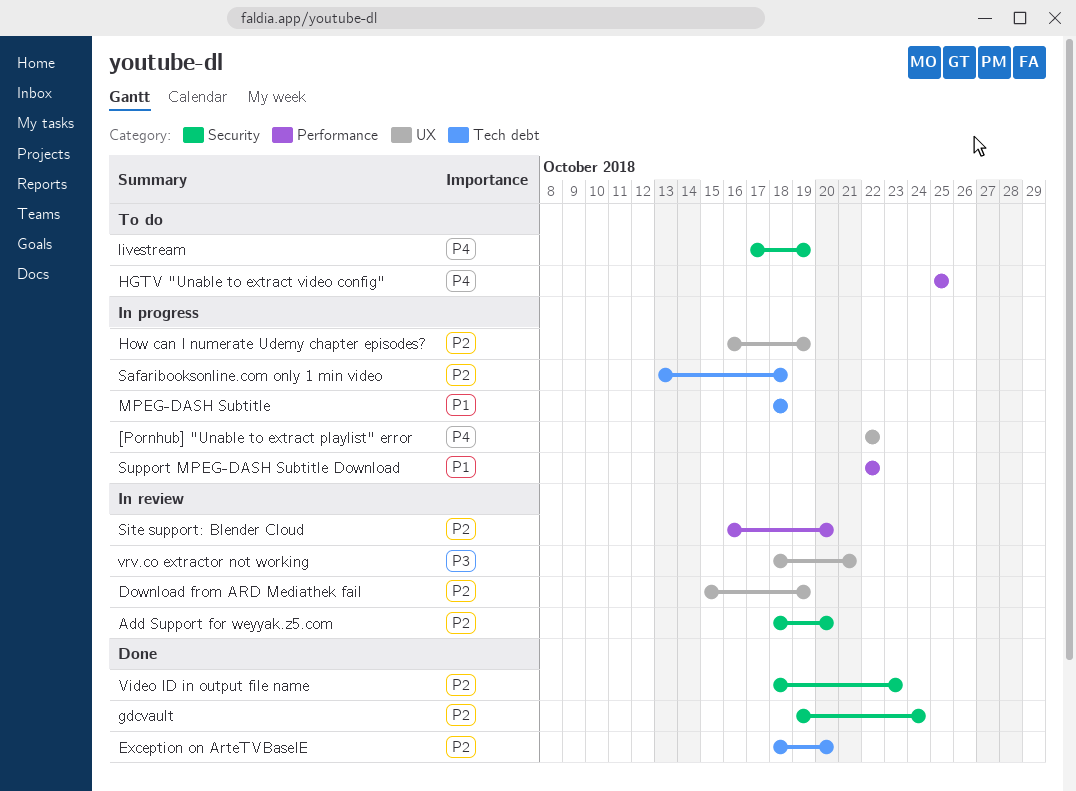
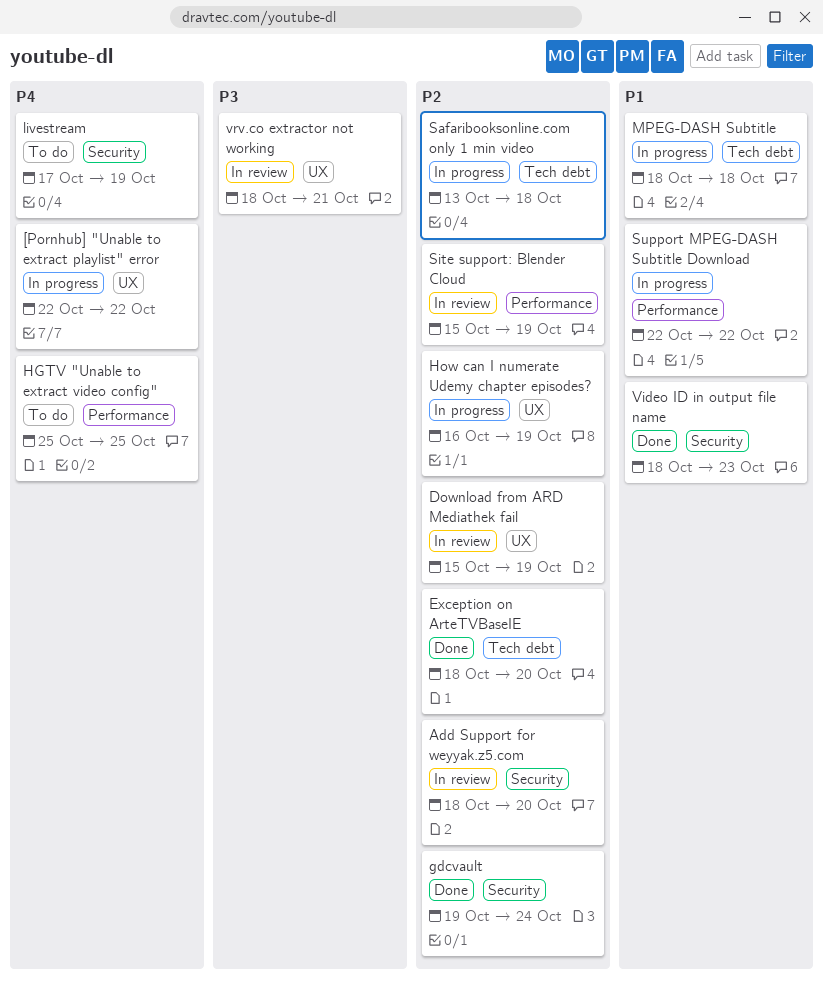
Site support: Blender Cloud, start: Oct 16 -> Oct 15
Site support: Blender Cloud, due: Oct 20 -> Oct 19
Video ID in output file name, priority: P2 -> P1

